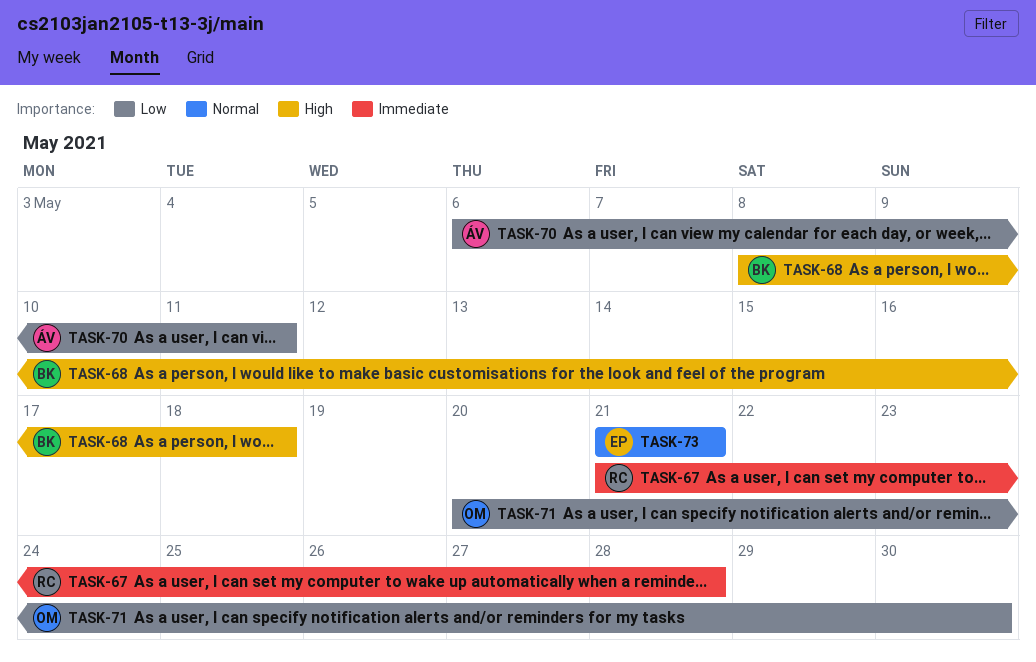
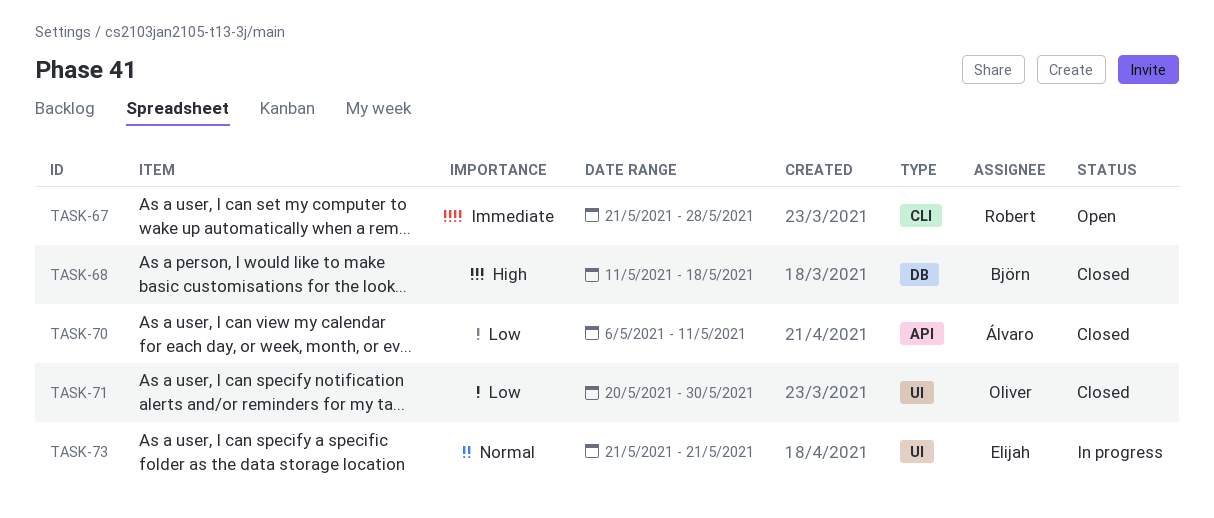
TASK-68, start: May 8 -> May 11

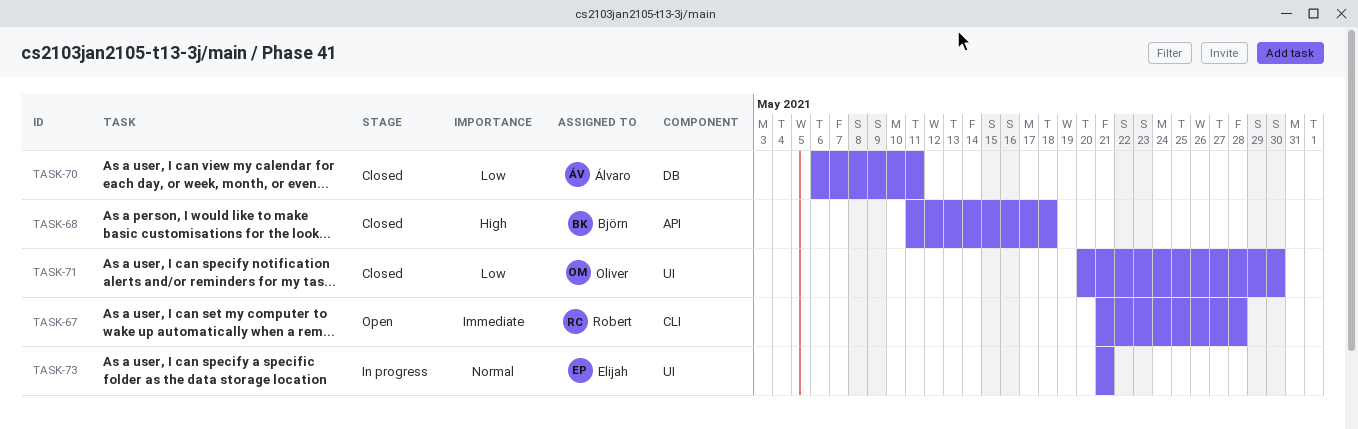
TASK-68, label: DB -> API
TASK-70, label: API -> DB

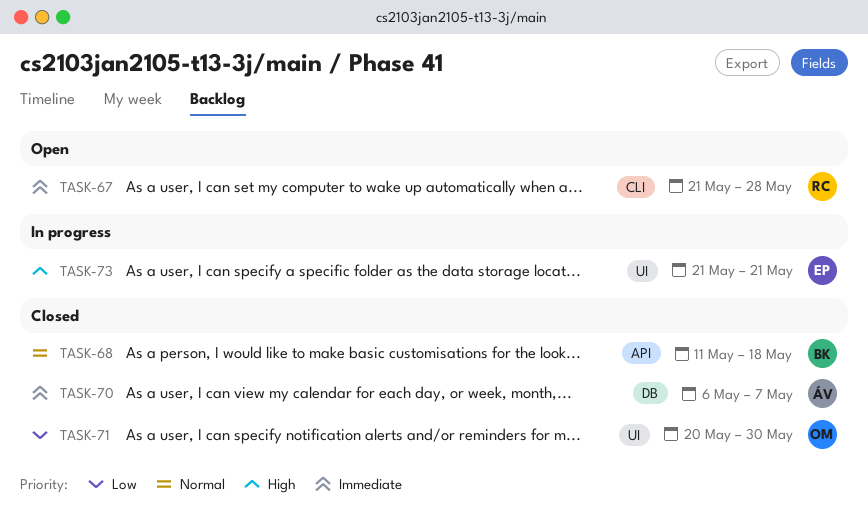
TASK-68, priority: High -> Normal
TASK-70, priority: Low -> Immediate
TASK-70, due: May 11 -> May 7
TASK-73, priority: Normal -> High

